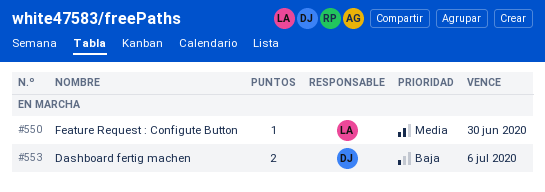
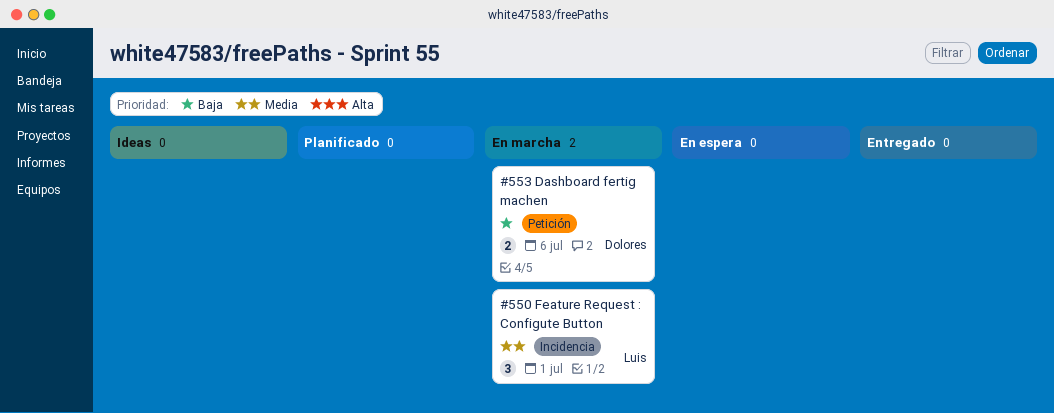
#550, estimate: 1 -> 3
#550, due: Jun 30 -> Jul 1

